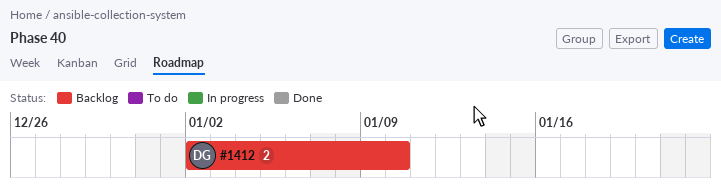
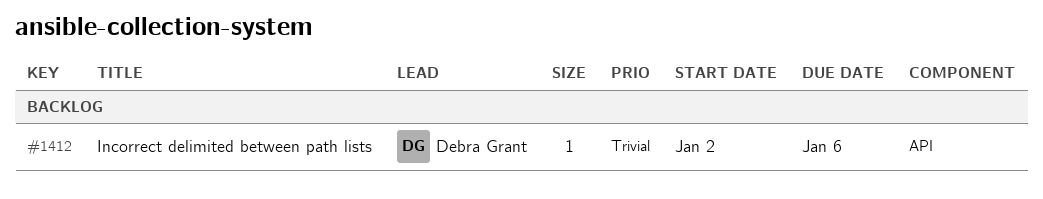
#1412, estimate: 2 -> 1
#1412, due: Jan 10 -> Jan 6

